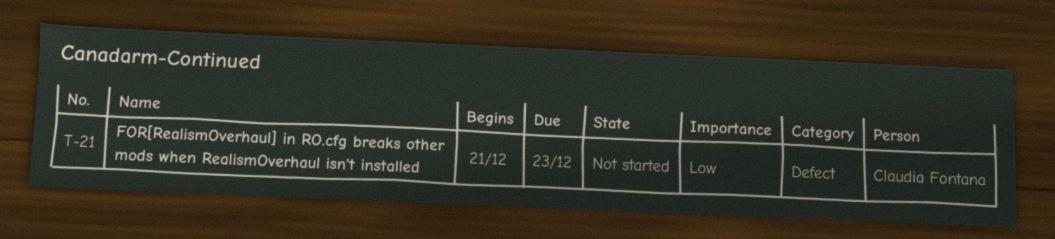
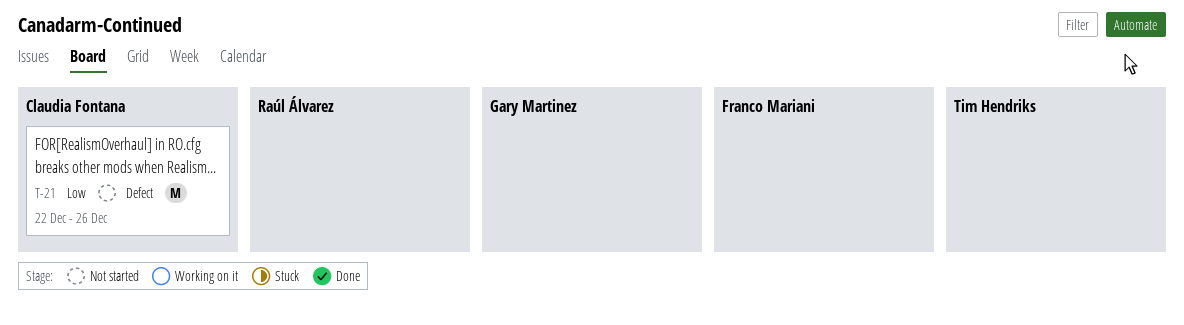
T-21, start: Dec 21 -> Dec 22
T-21, due: Dec 23 -> Dec 26

